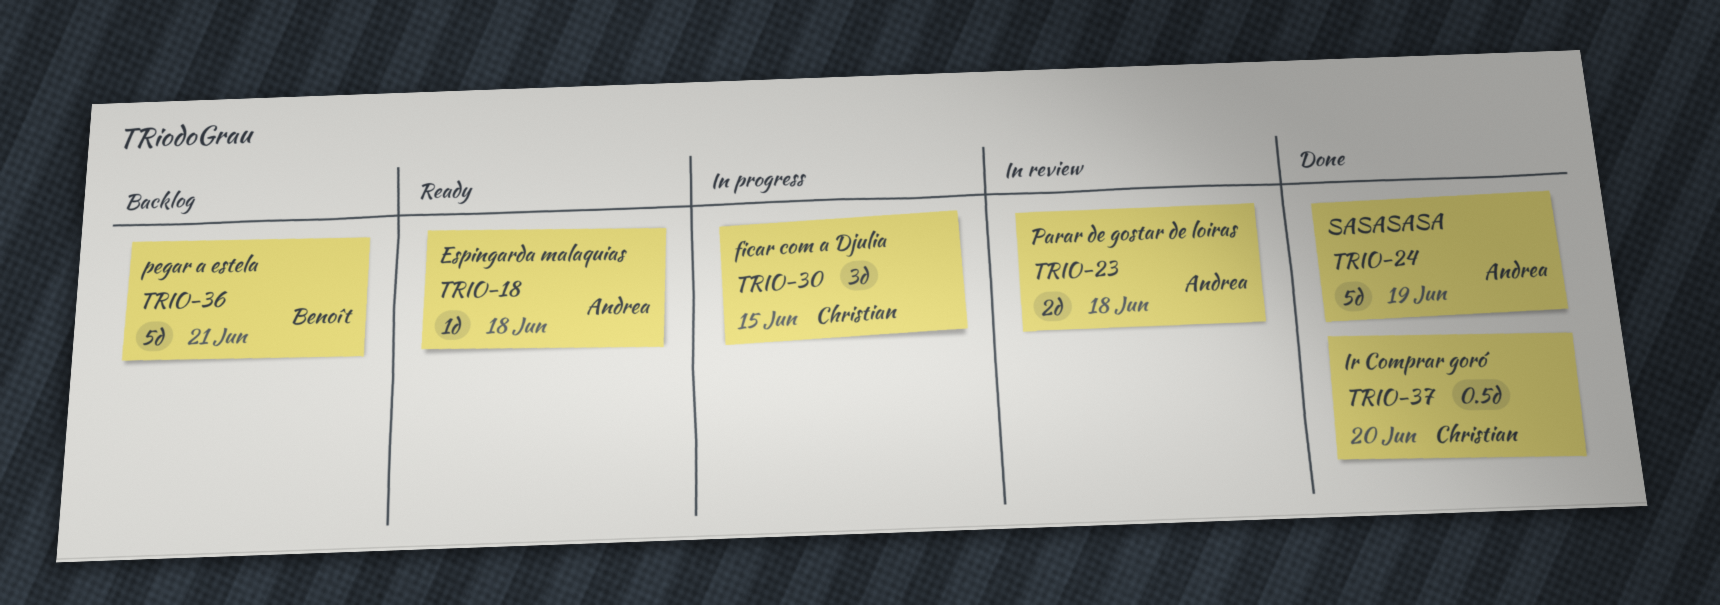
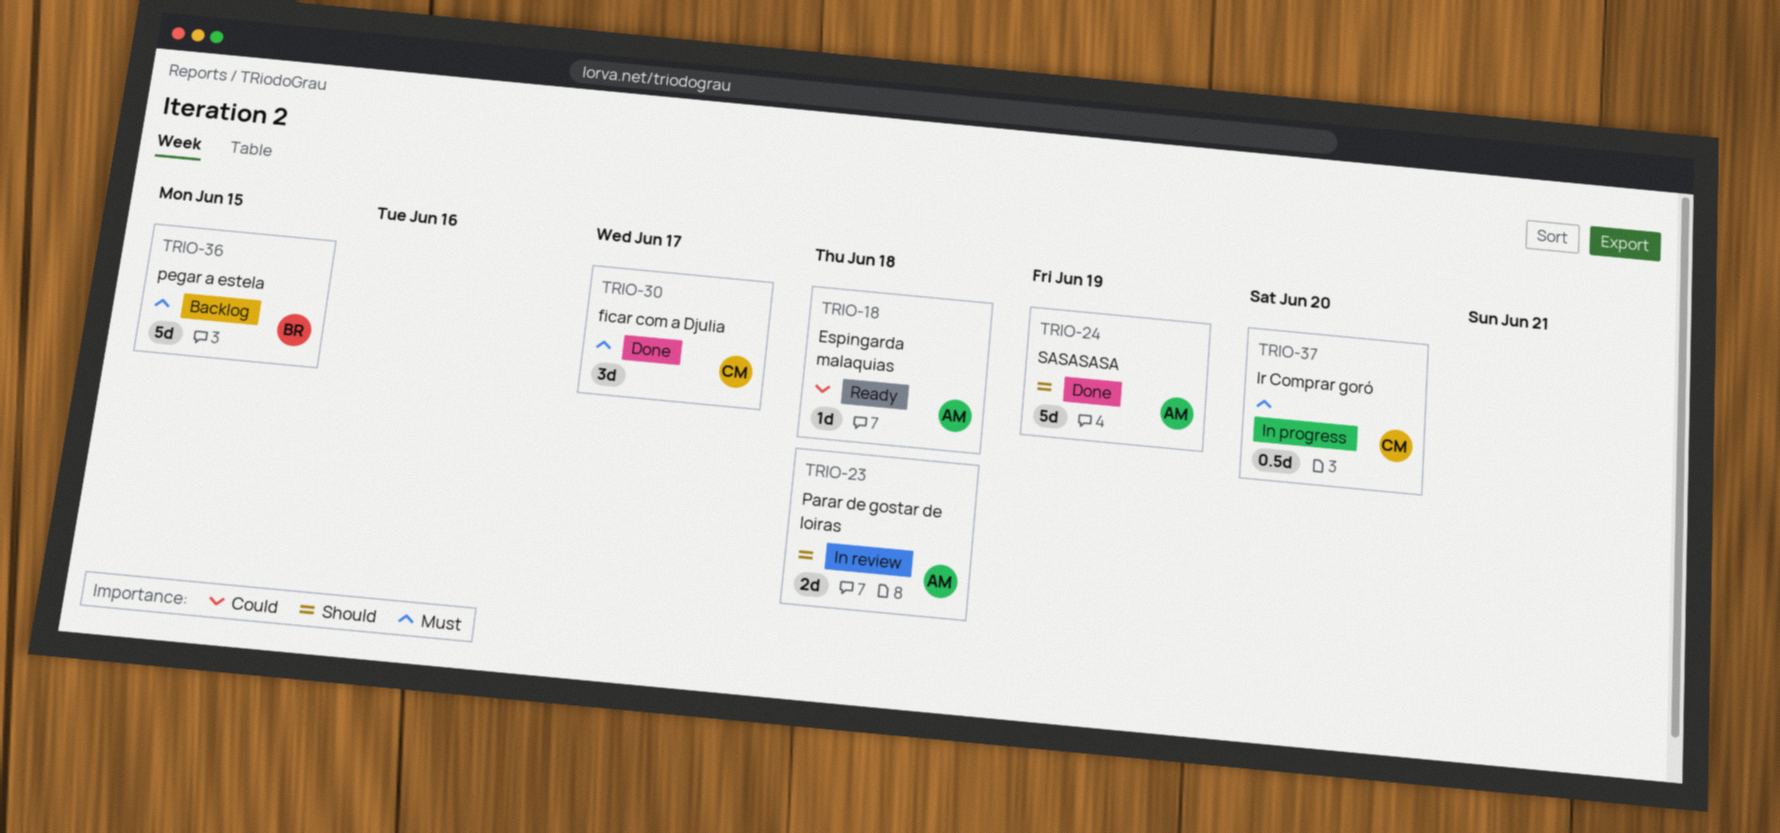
TRIO-30, status: In progress -> Done
TRIO-30, due: Jun 15 -> Jun 17
TRIO-36, due: Jun 21 -> Jun 15
TRIO-37, status: Done -> In progress

